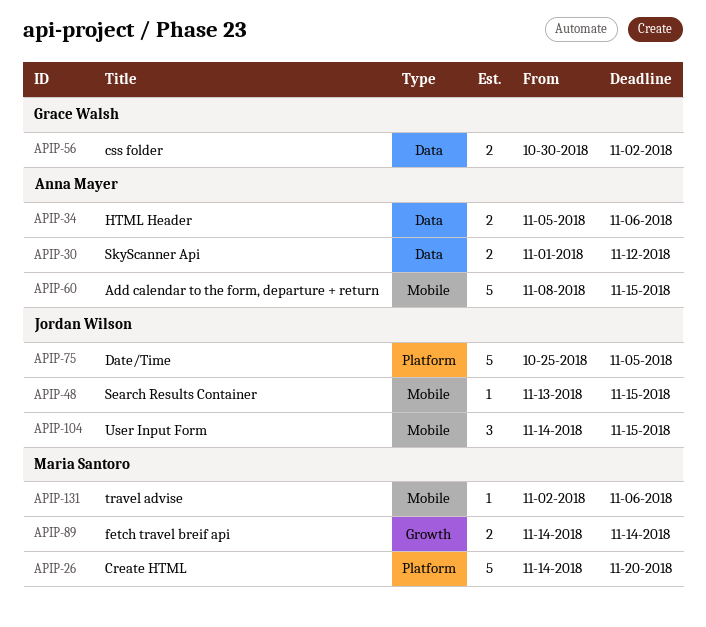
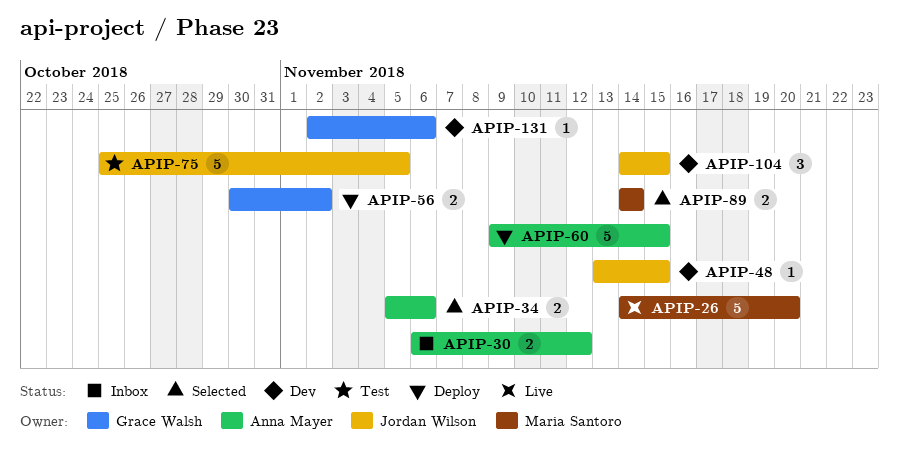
APIP-30, start: Nov 1 -> Nov 6
APIP-60, start: Nov 8 -> Nov 9
APIP-131, owner: Maria Santoro -> Grace Walsh

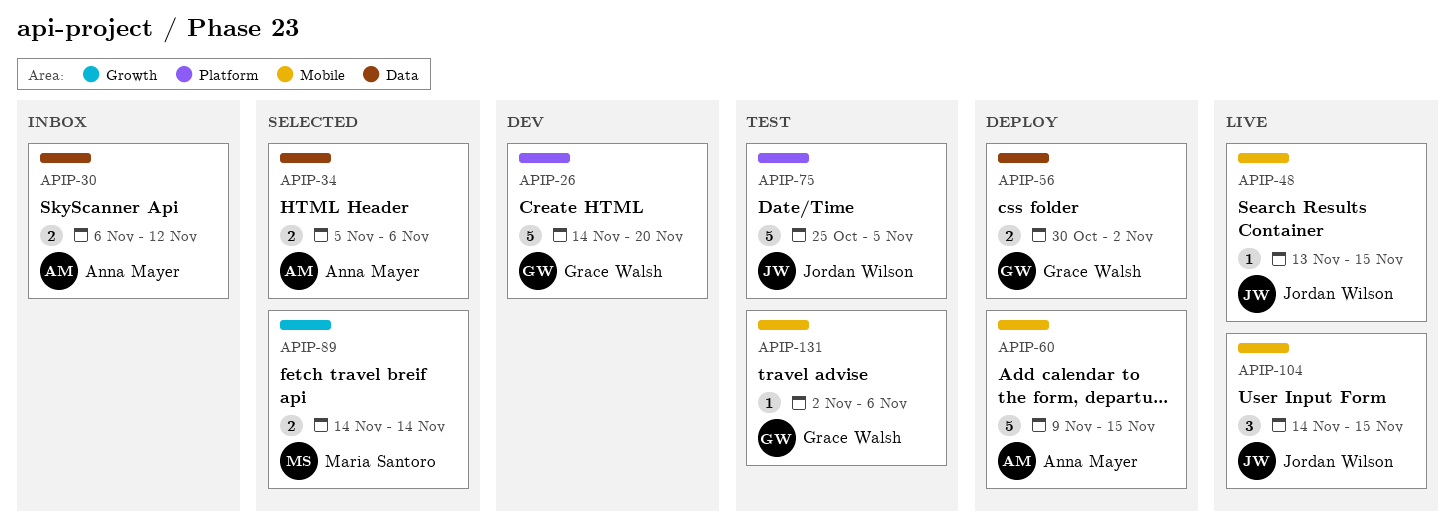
APIP-26, status: Live -> Dev
APIP-26, owner: Maria Santoro -> Grace Walsh
APIP-48, status: Dev -> Live
APIP-104, status: Dev -> Live
APIP-131, status: Dev -> Test

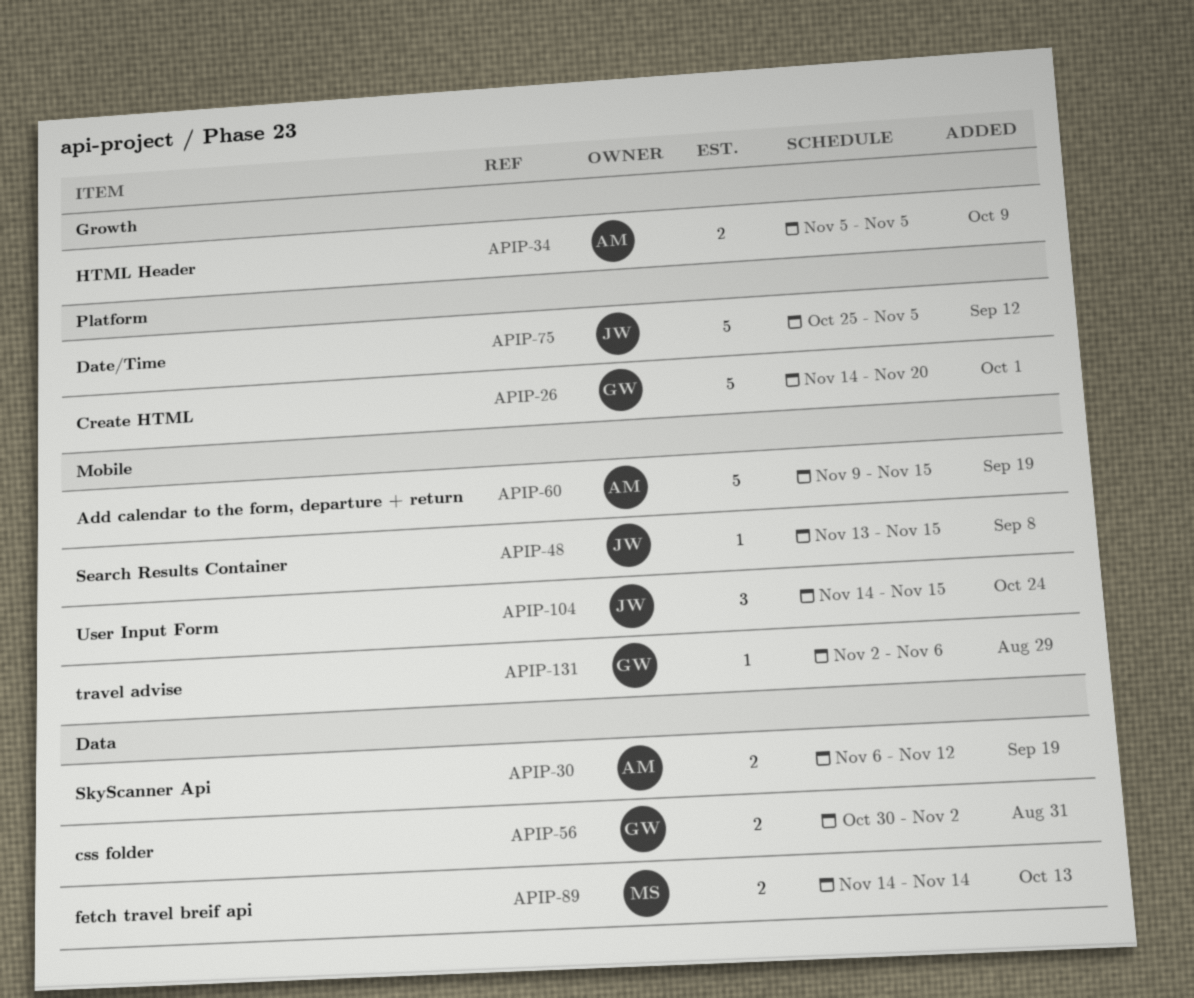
APIP-34, label: Data -> Growth
APIP-34, due: Nov 6 -> Nov 5
APIP-89, label: Growth -> Data

